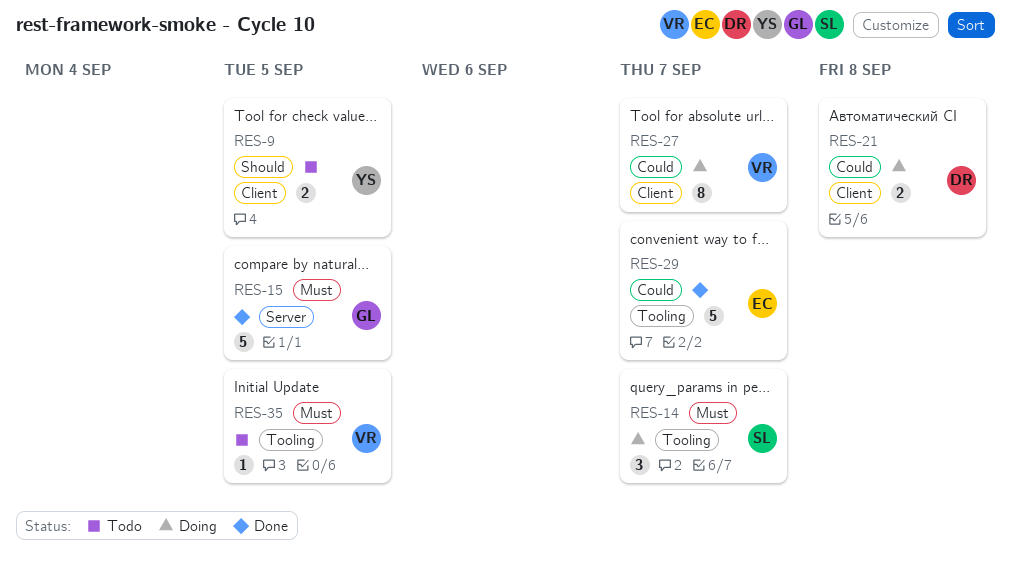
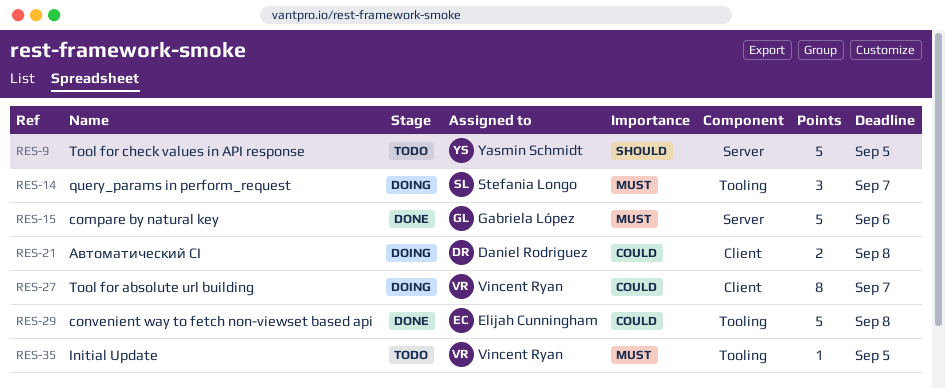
RES-9, label: Client -> Server
RES-9, estimate: 2 -> 5
RES-15, due: Sep 5 -> Sep 6
RES-29, due: Sep 7 -> Sep 8

